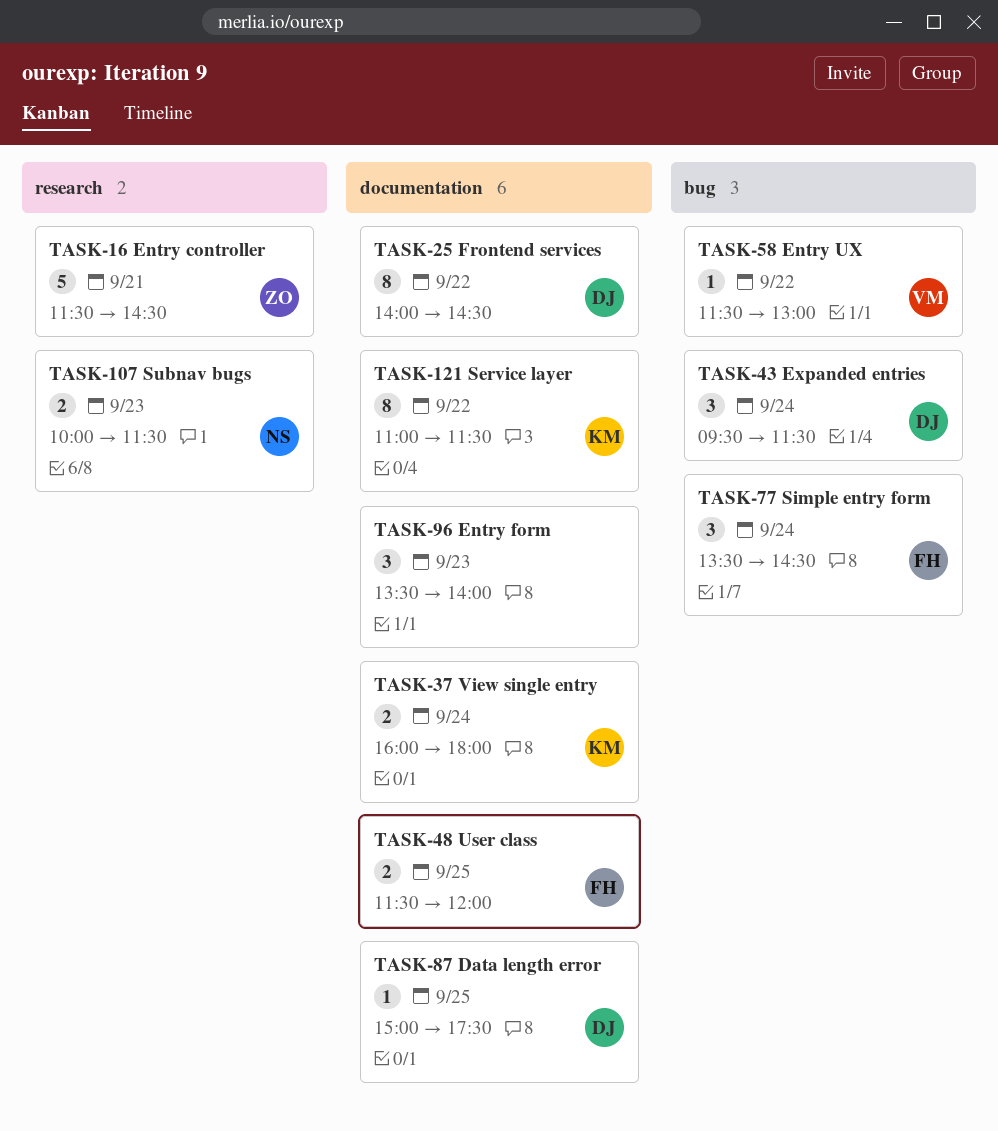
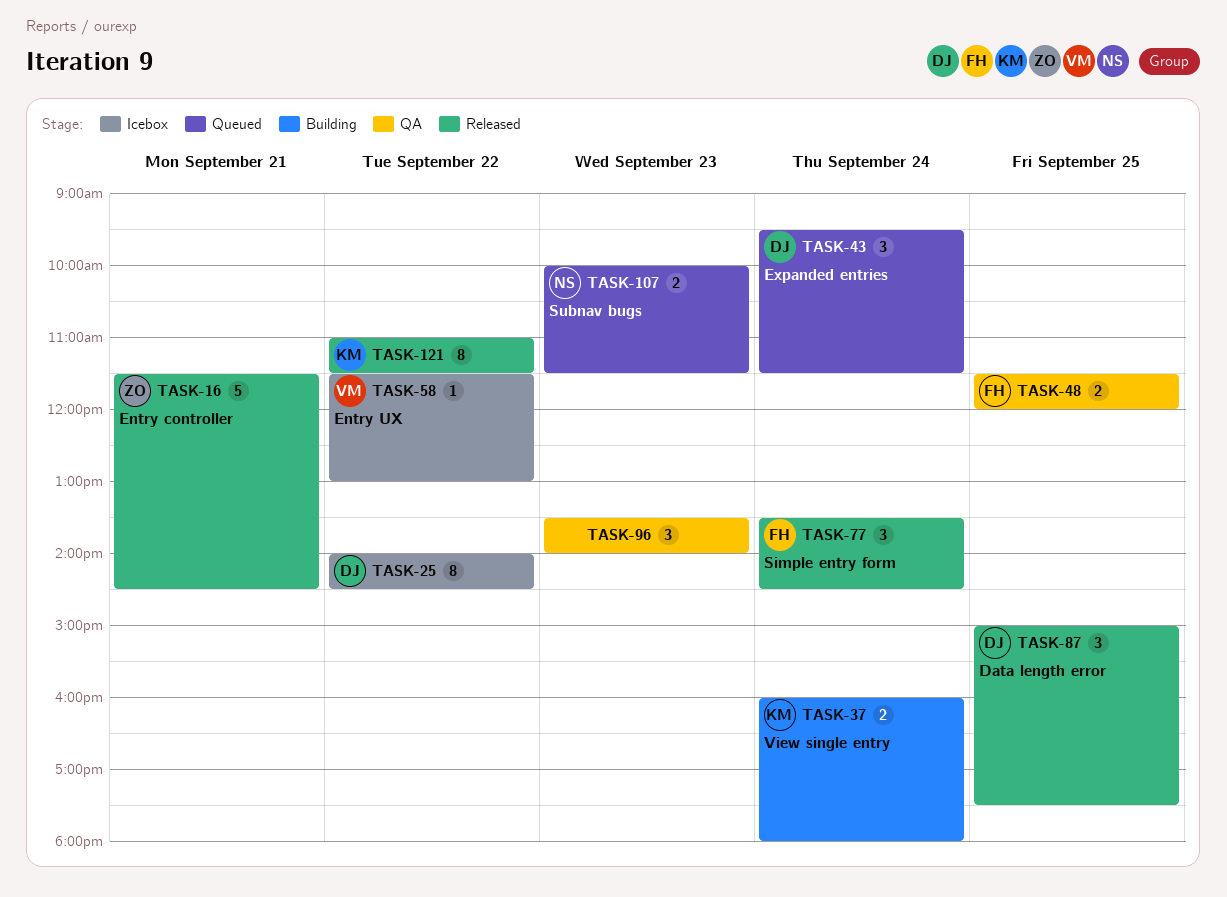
TASK-87, estimate: 1 -> 3

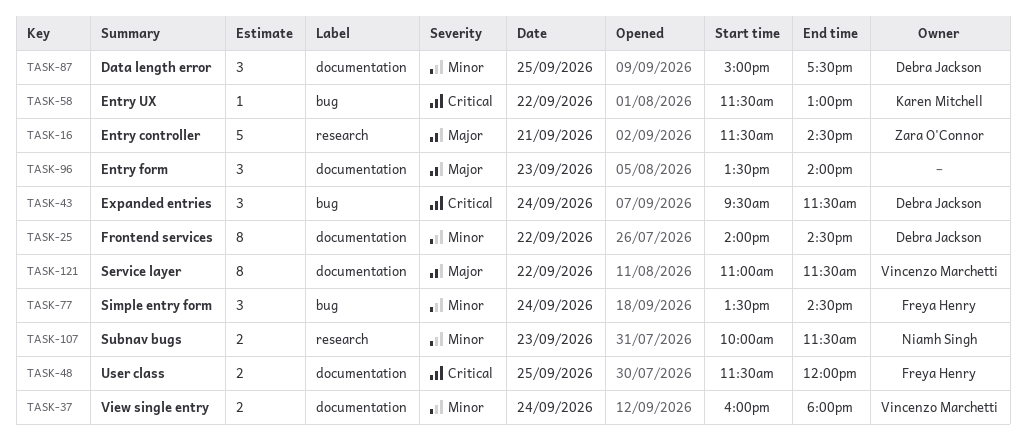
TASK-37, owner: Karen Mitchell -> Vincenzo Marchetti
TASK-58, owner: Vincenzo Marchetti -> Karen Mitchell
TASK-121, owner: Karen Mitchell -> Vincenzo Marchetti

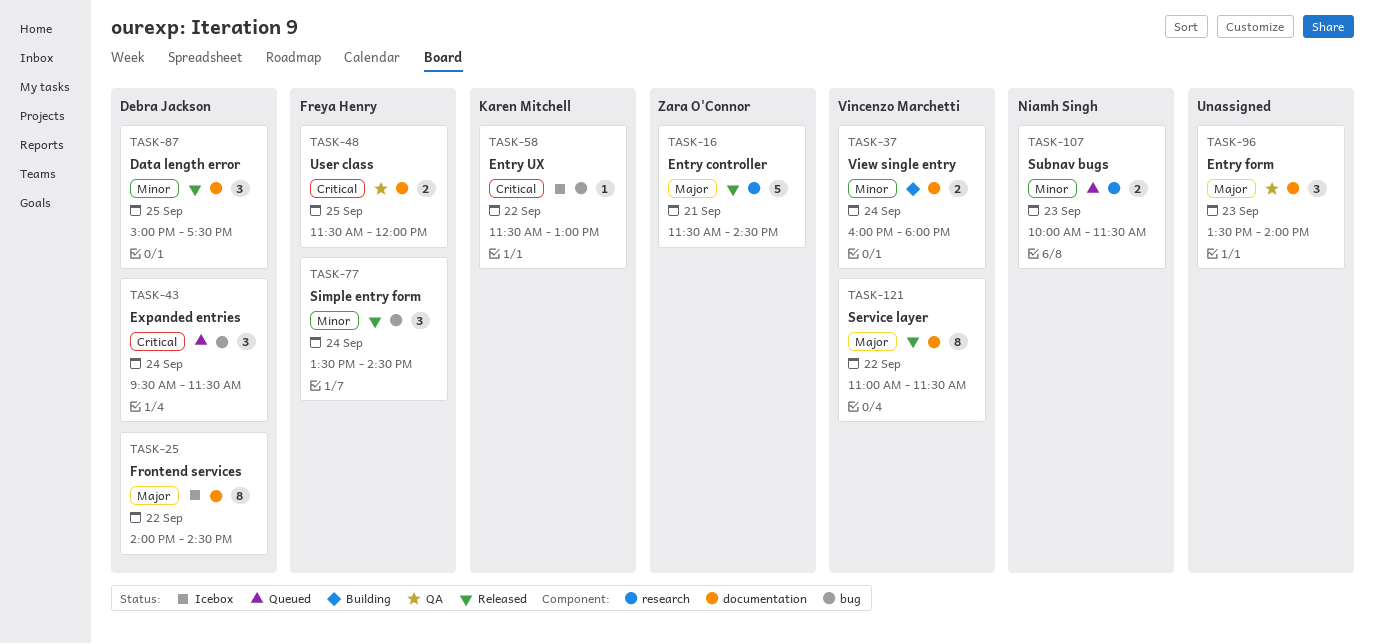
TASK-25, priority: Minor -> Major

